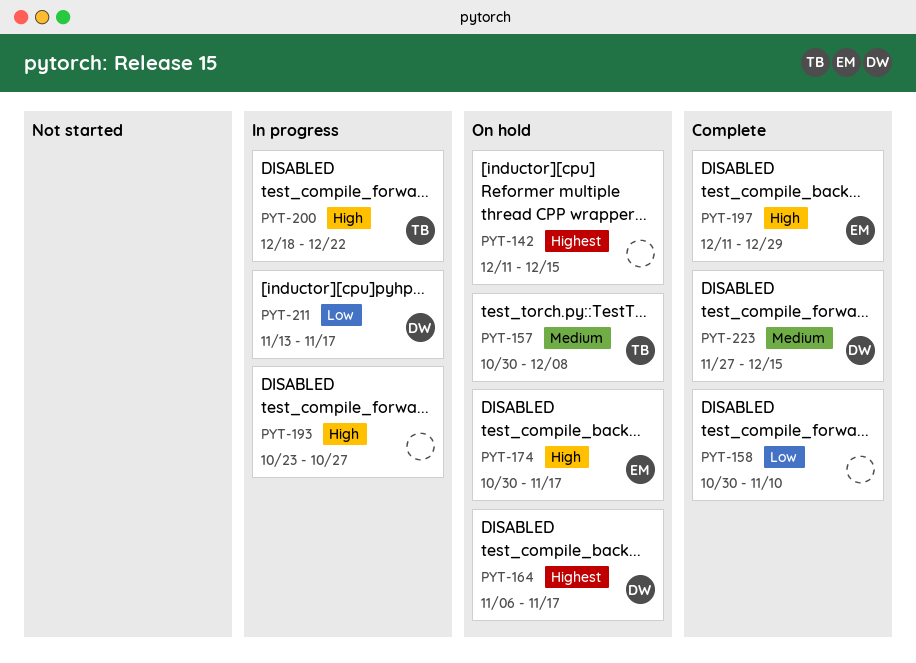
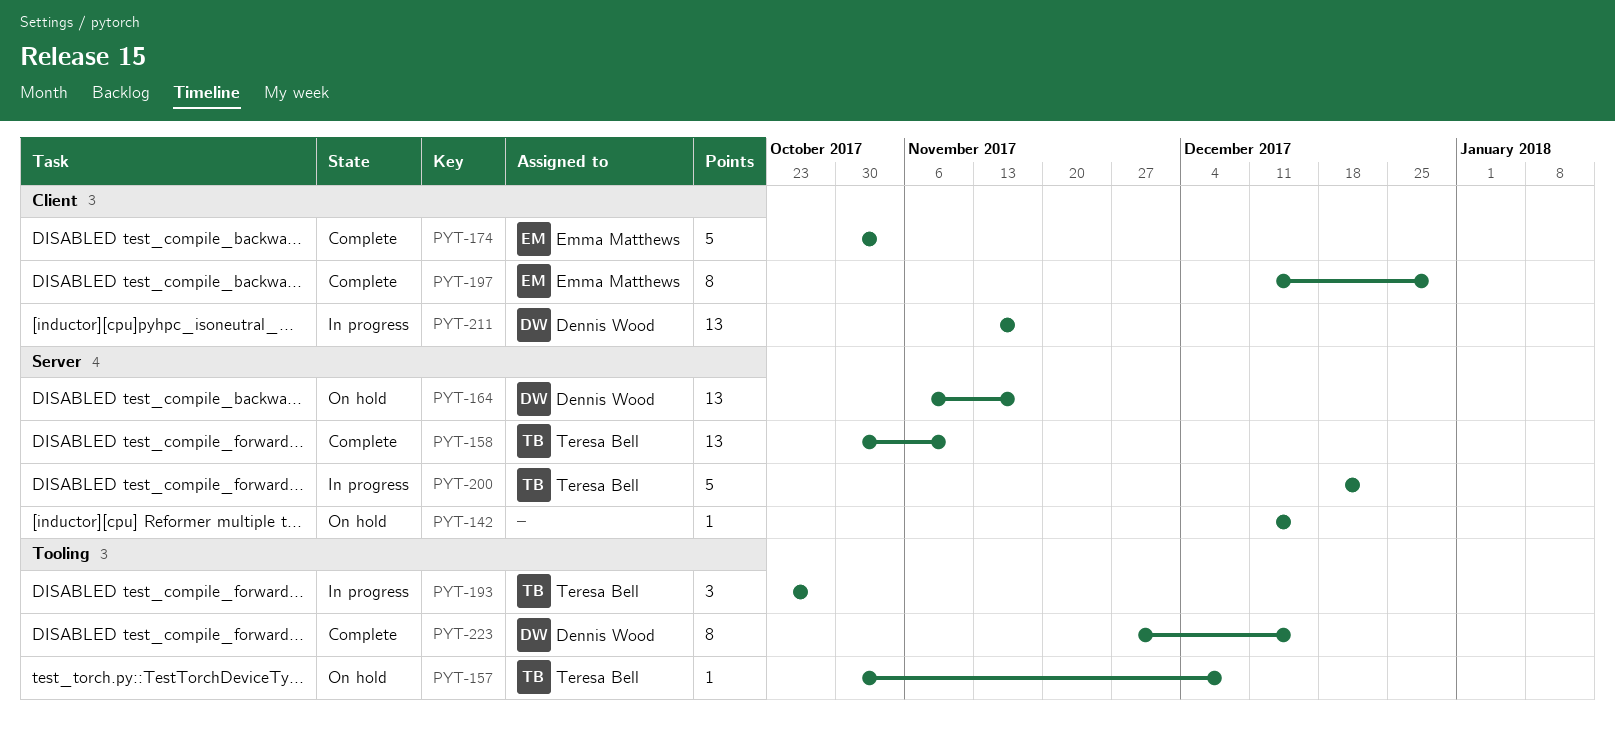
PYT-158, owner: none -> Teresa Bell
PYT-174, status: On hold -> Complete
PYT-174, due: Nov 17 -> Nov 3
PYT-193, owner: none -> Teresa Bell

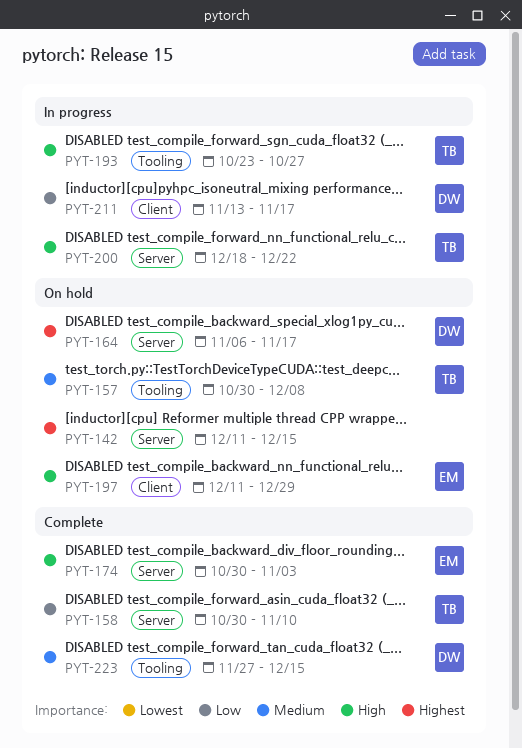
PYT-174, label: Client -> Server
PYT-197, status: Complete -> On hold

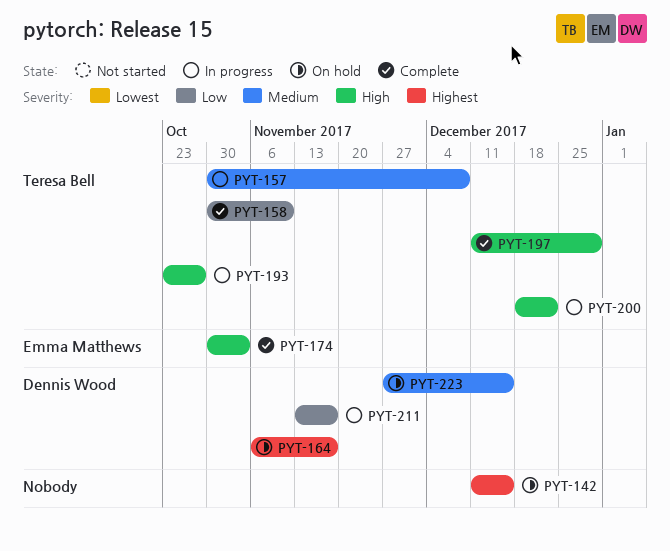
PYT-157, status: On hold -> In progress
PYT-197, status: On hold -> Complete
PYT-197, owner: Emma Matthews -> Teresa Bell
PYT-223, status: Complete -> On hold

